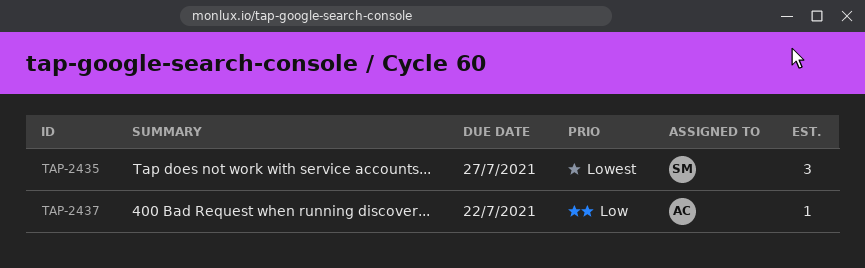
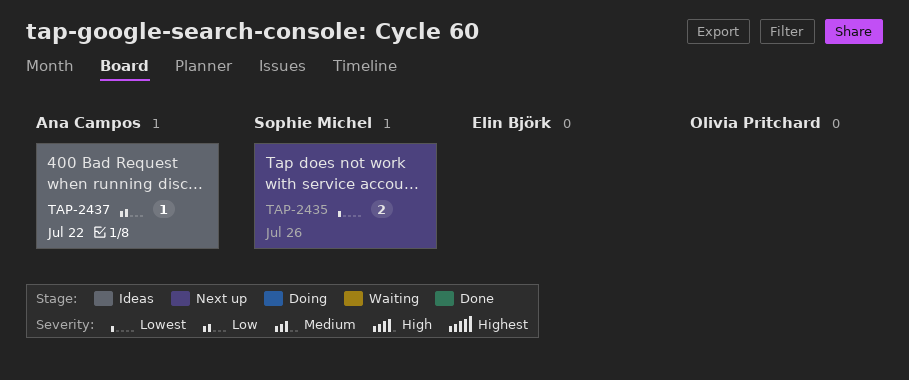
TAP-2435, estimate: 3 -> 2
TAP-2435, due: Jul 27 -> Jul 26

